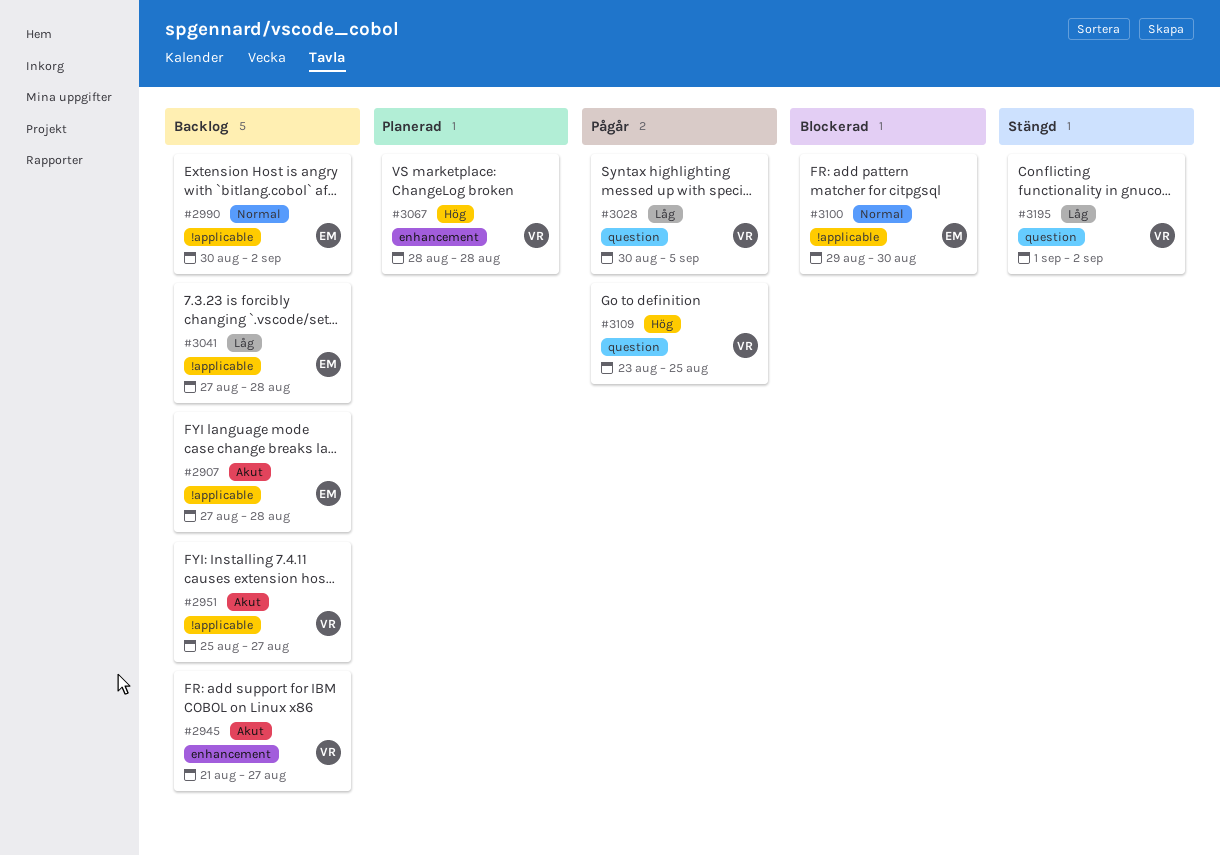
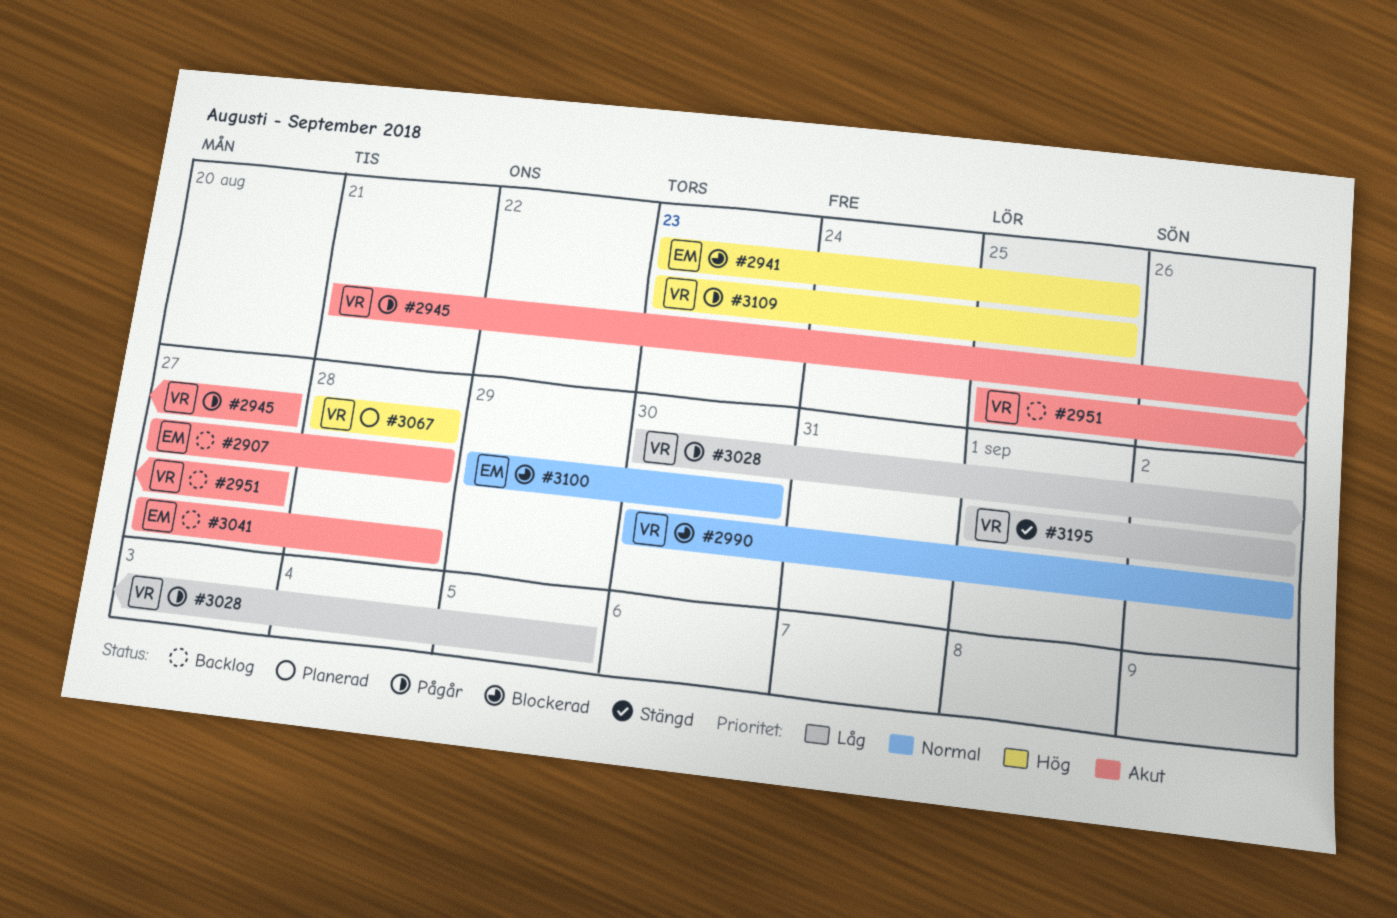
#2941: none -> present
#2945, status: Backlog -> Pågår
#2990, status: Backlog -> Blockerad
#2990, owner: EM -> VR
#3041, priority: Låg -> Akut

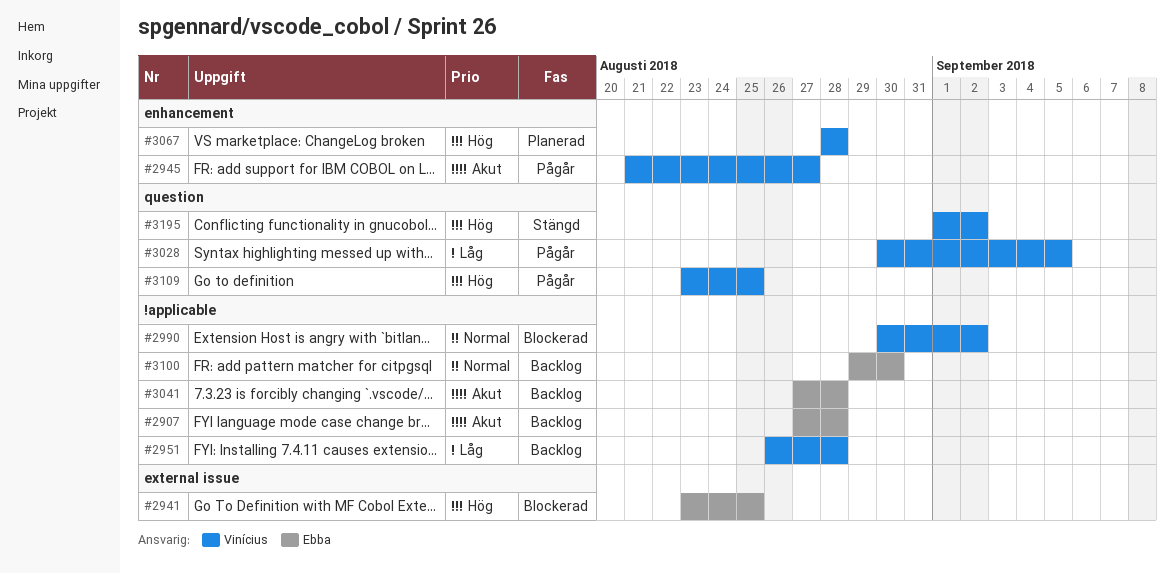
#2951, priority: Akut -> Låg
#2951, start: Aug 25 -> Aug 26
#2951, due: Aug 27 -> Aug 28
#3100, status: Blockerad -> Backlog
#3195, priority: Låg -> Hög

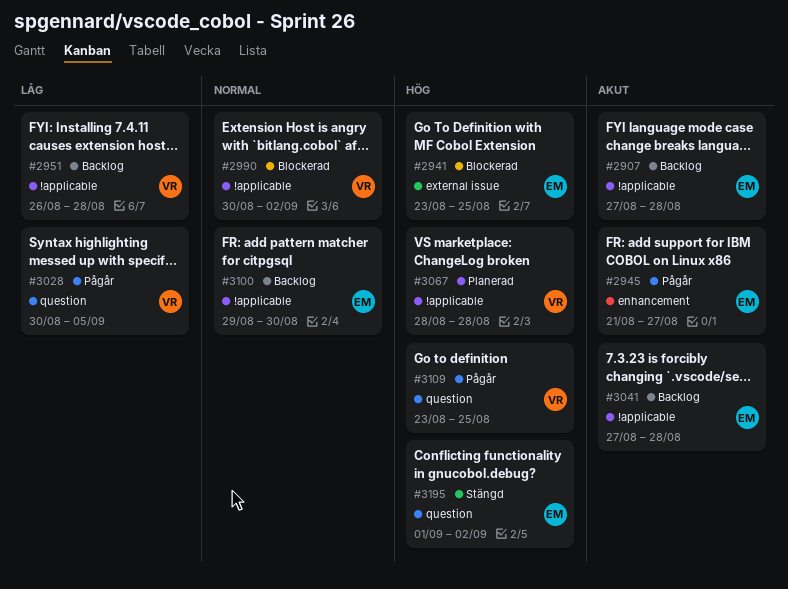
#2945, owner: Vinícius -> Ebba
#3067, label: enhancement -> !applicable
#3195, owner: Vinícius -> Ebba

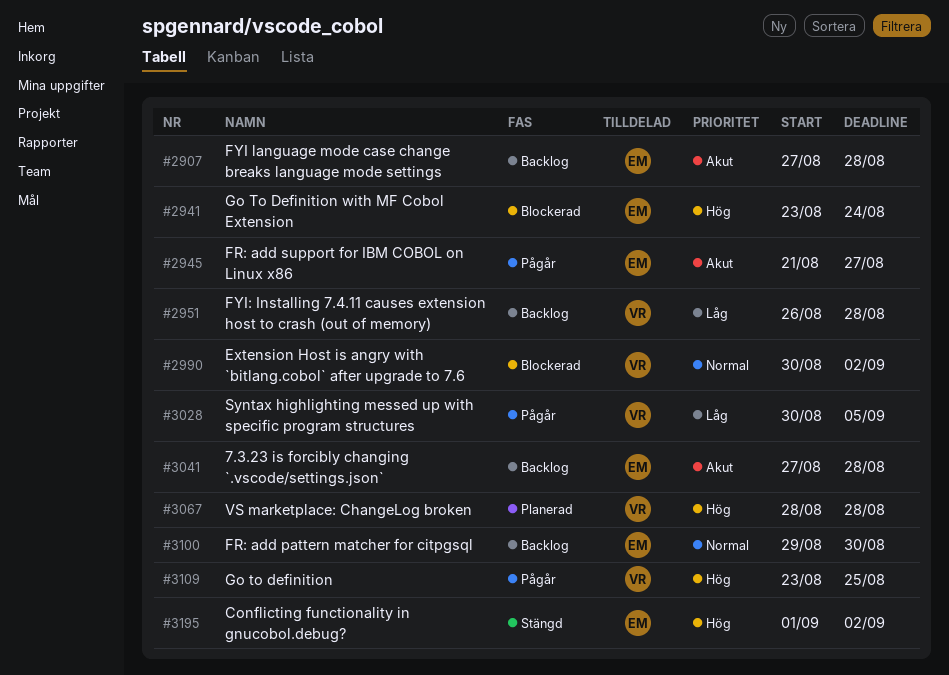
#2941, due: Aug 25 -> Aug 24

